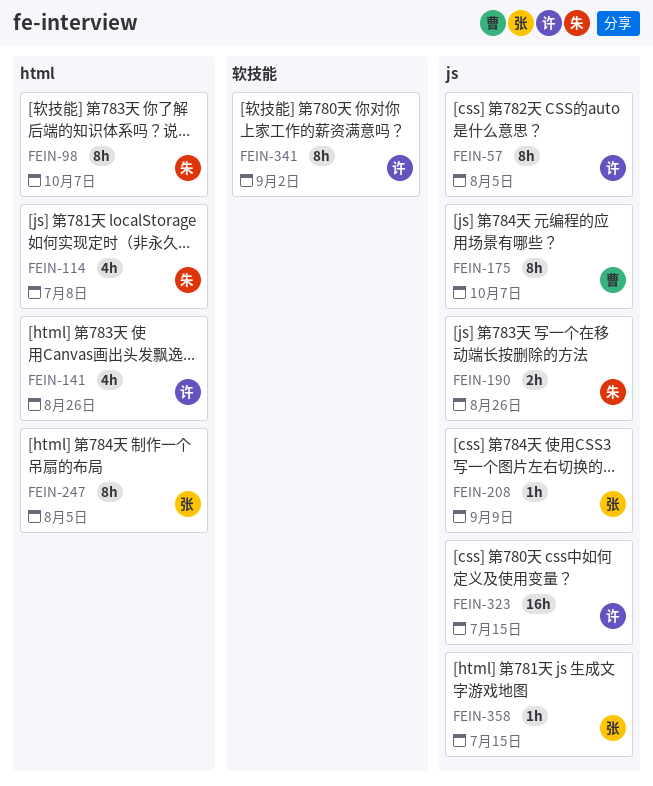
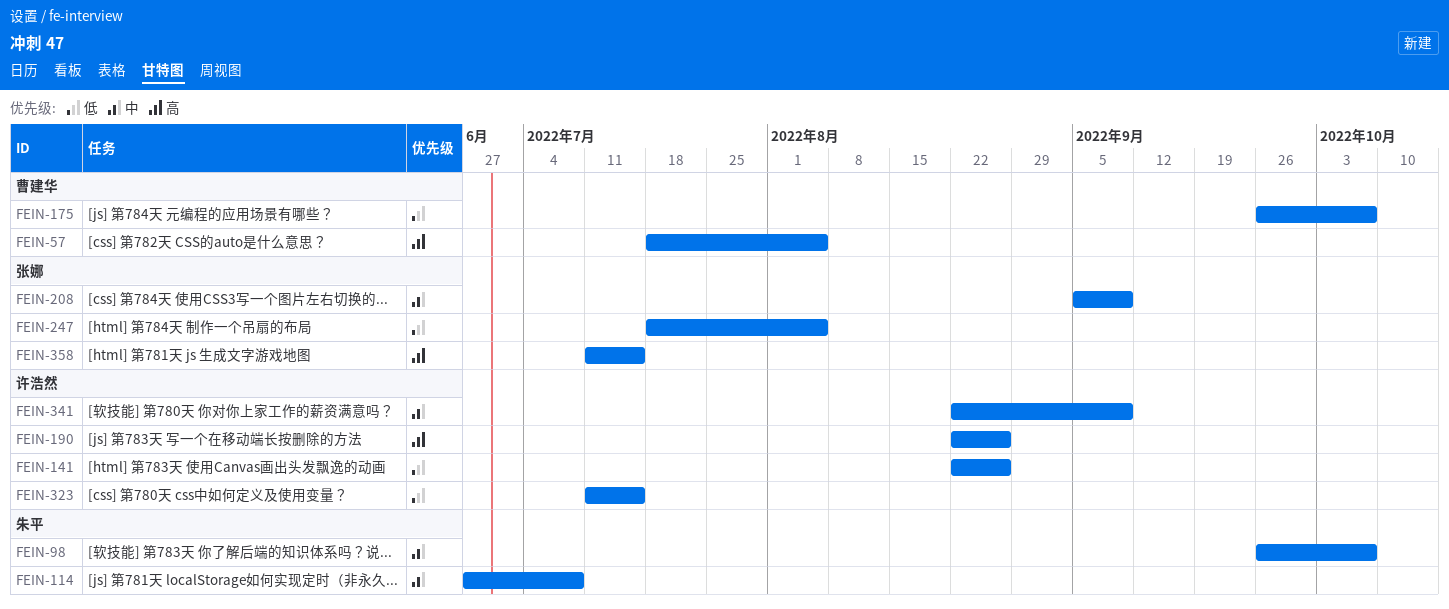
FEIN-57, owner: 许浩然 -> 曹建华
FEIN-190, owner: 朱平 -> 许浩然
FEIN-341, due: Sep 2 -> Sep 9

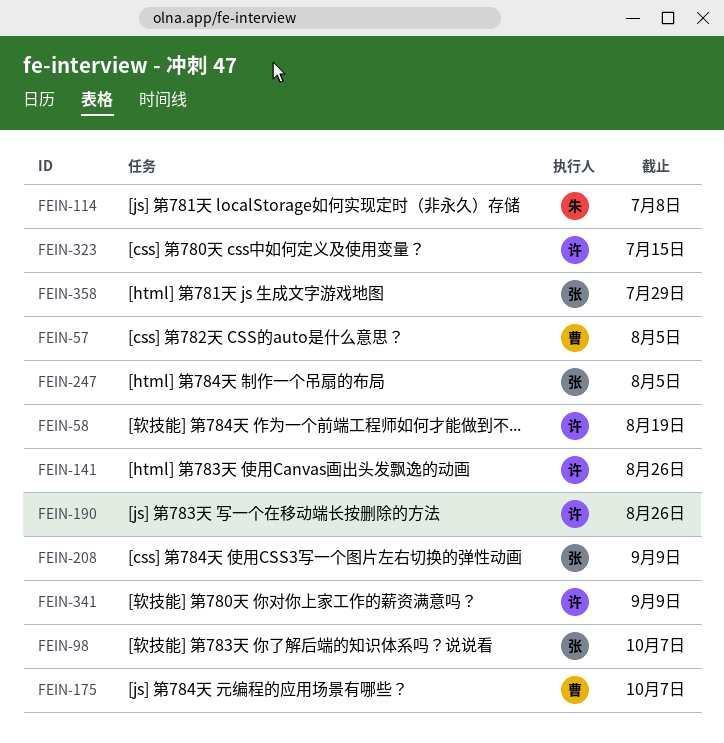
FEIN-58: none -> present
FEIN-98, owner: 朱平 -> 张娜
FEIN-358, due: Jul 15 -> Jul 29

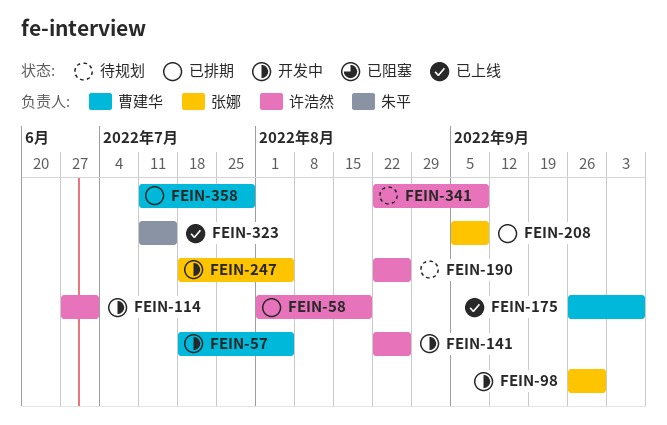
FEIN-98, due: Oct 7 -> Sep 30
FEIN-114, owner: 朱平 -> 许浩然
FEIN-114, due: Jul 8 -> Jul 1
FEIN-323, owner: 许浩然 -> 朱平
FEIN-358, owner: 张娜 -> 曹建华

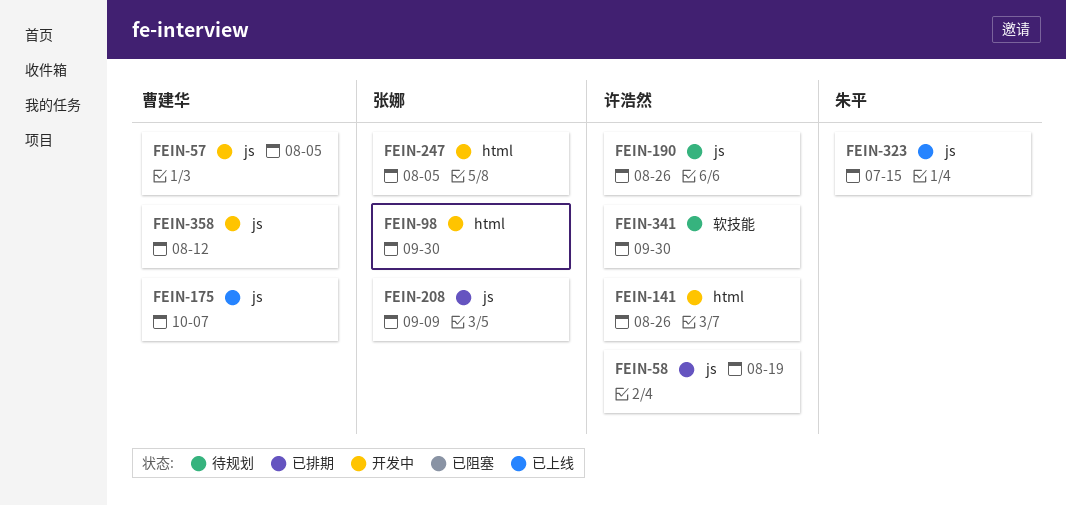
FEIN-114: present -> none
FEIN-341, due: Sep 9 -> Sep 30
FEIN-358, status: 已排期 -> 开发中
FEIN-358, due: Jul 29 -> Aug 12

